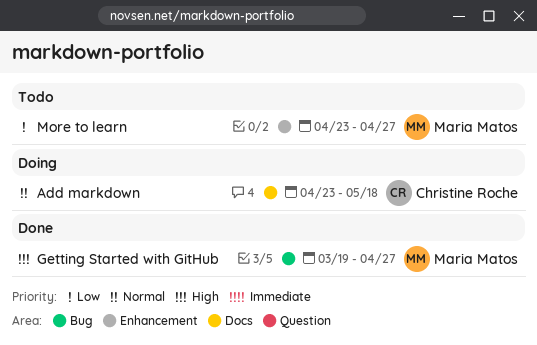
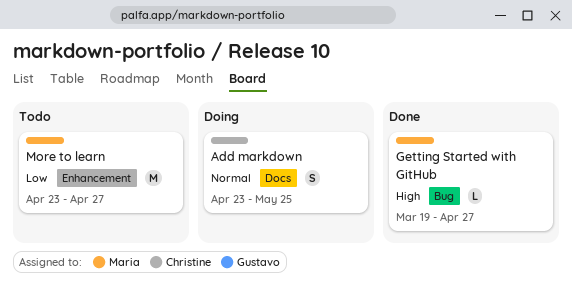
Add markdown, due: May 18 -> May 25

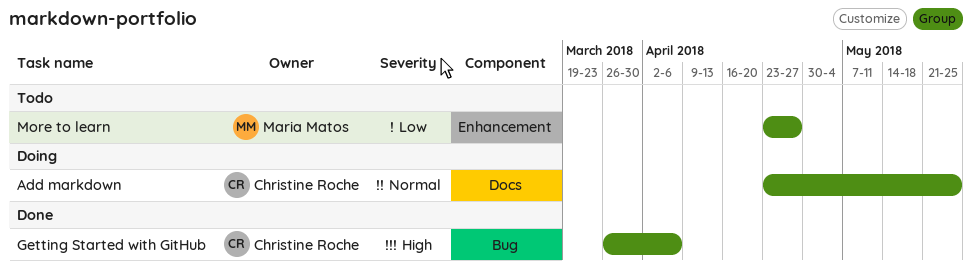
Getting Started with GitHub, owner: Maria Matos -> Christine Roche
Getting Started with GitHub, start: Mar 19 -> Mar 26
Getting Started with GitHub, due: Apr 27 -> Apr 6

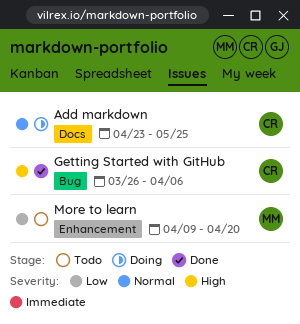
More to learn, start: Apr 23 -> Apr 9
More to learn, due: Apr 27 -> Apr 20

